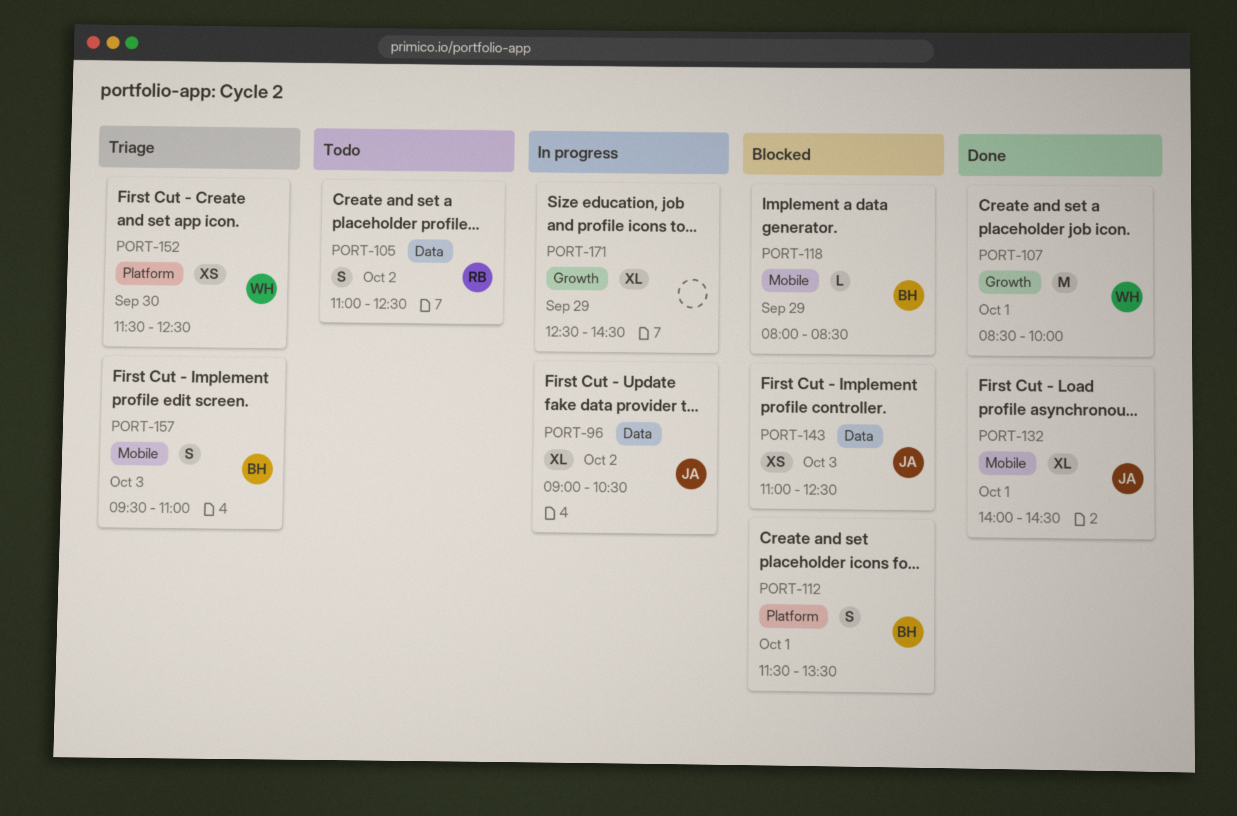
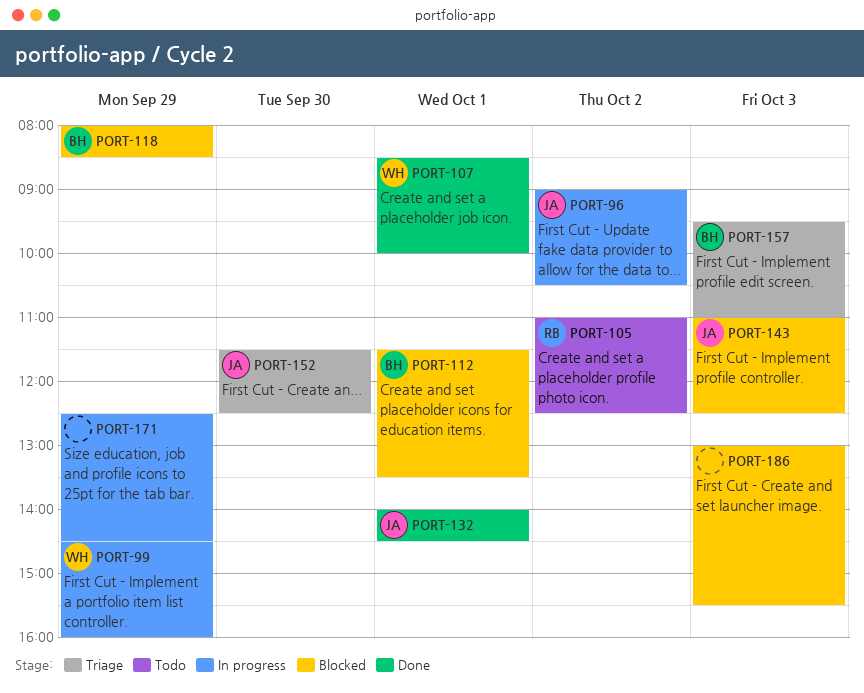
PORT-99: none -> present
PORT-152, owner: WH -> JA
PORT-186: none -> present

